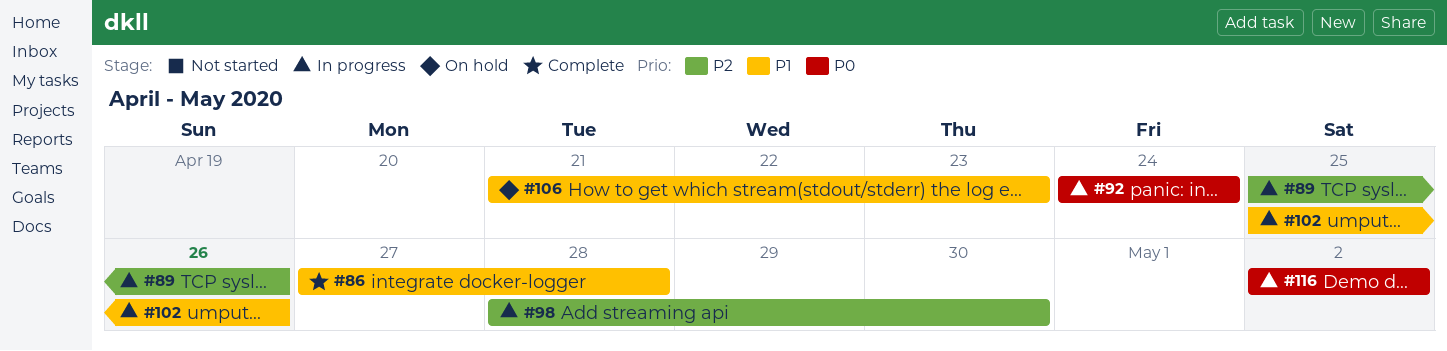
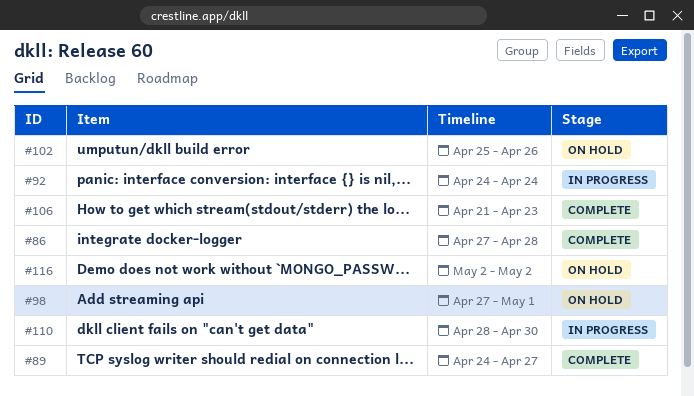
#89, status: In progress -> Complete
#89, start: Apr 25 -> Apr 24
#89, due: Apr 26 -> Apr 27
#98, status: In progress -> On hold
#98, start: Apr 28 -> Apr 27
#98, due: Apr 30 -> May 1
#102, status: In progress -> On hold
#106, status: On hold -> Complete
#110: none -> present
#116, status: In progress -> On hold

